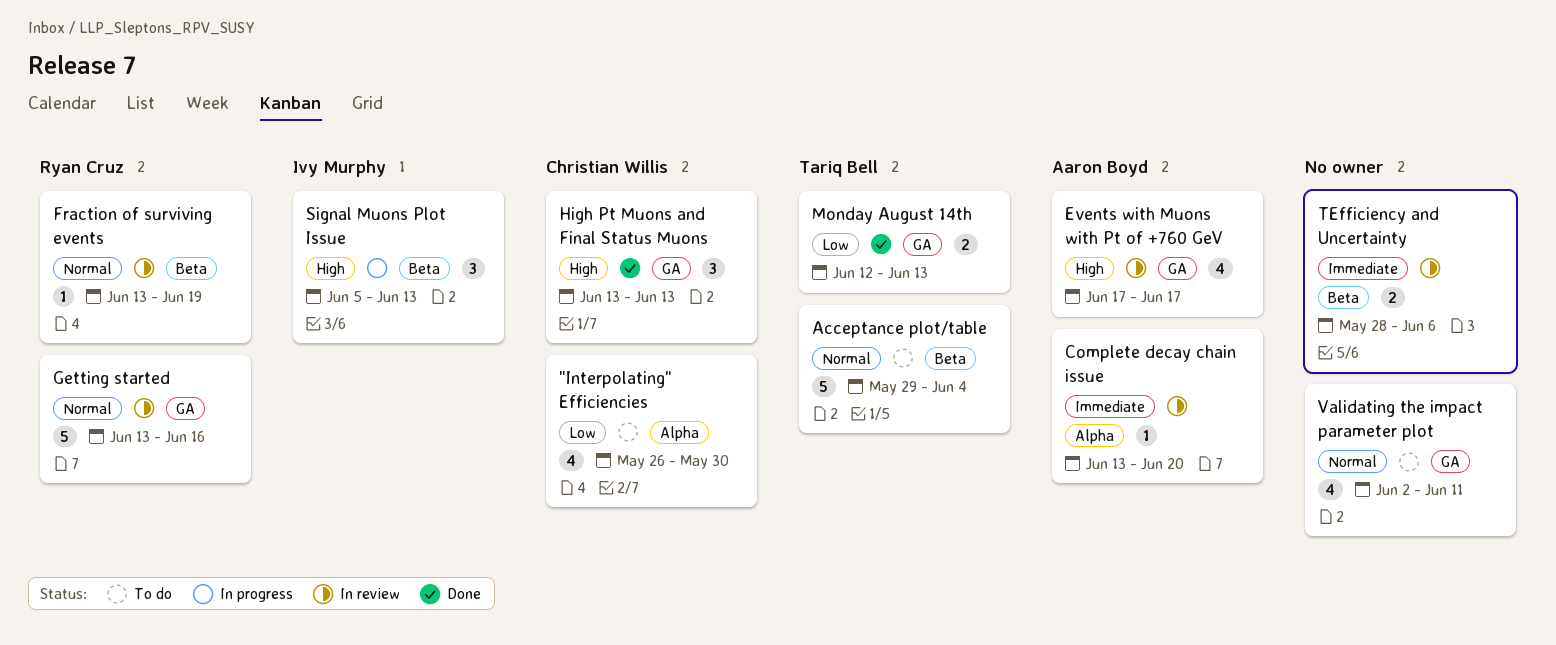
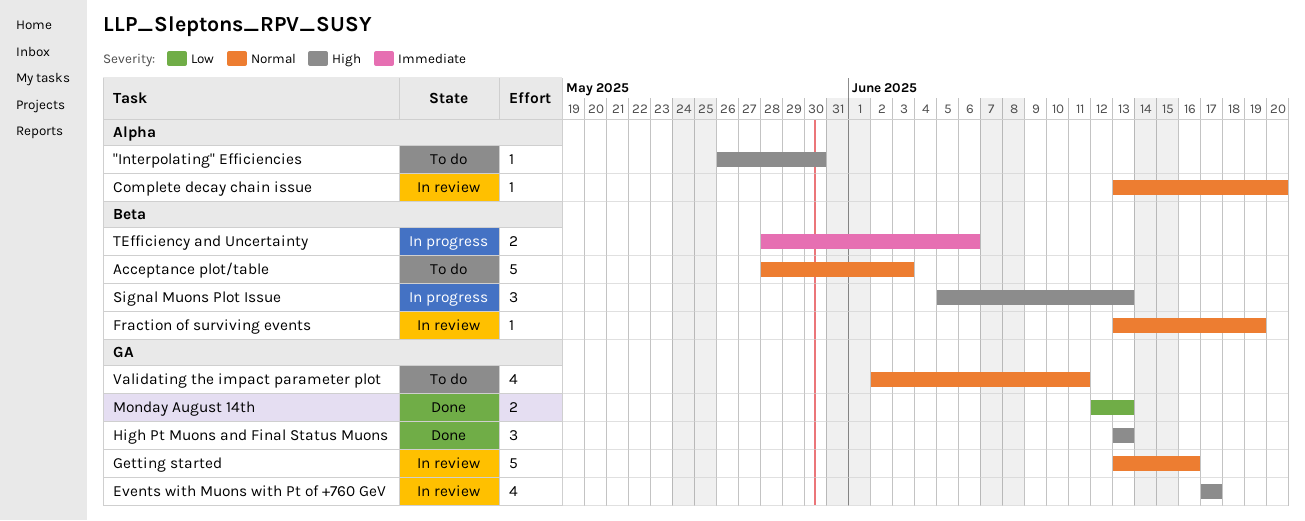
"Interpolating" Efficiencies, priority: Low -> High
"Interpolating" Efficiencies, estimate: 4 -> 1
Acceptance plot/table, start: May 29 -> May 28
Acceptance plot/table, due: Jun 4 -> Jun 3
Complete decay chain issue, priority: Immediate -> Normal
TEfficiency and Uncertainty, status: In review -> In progress

